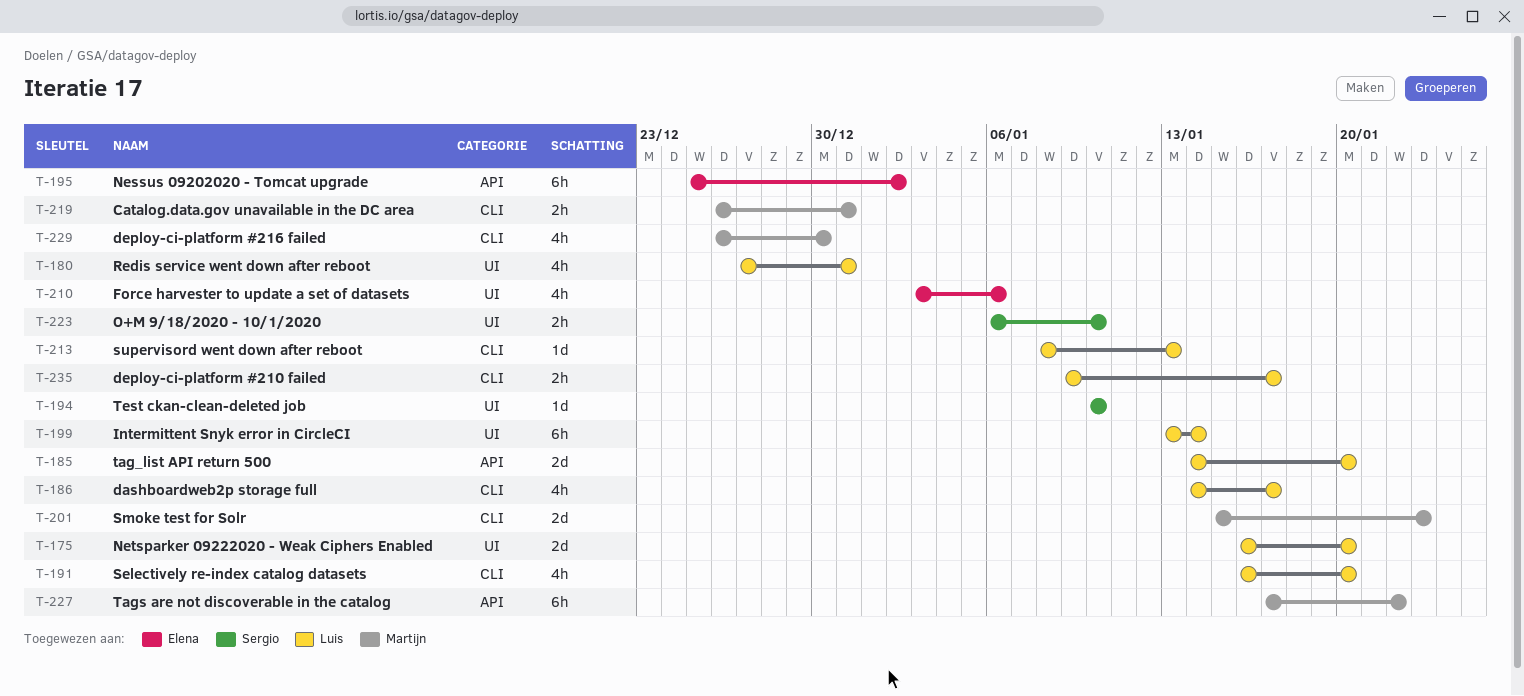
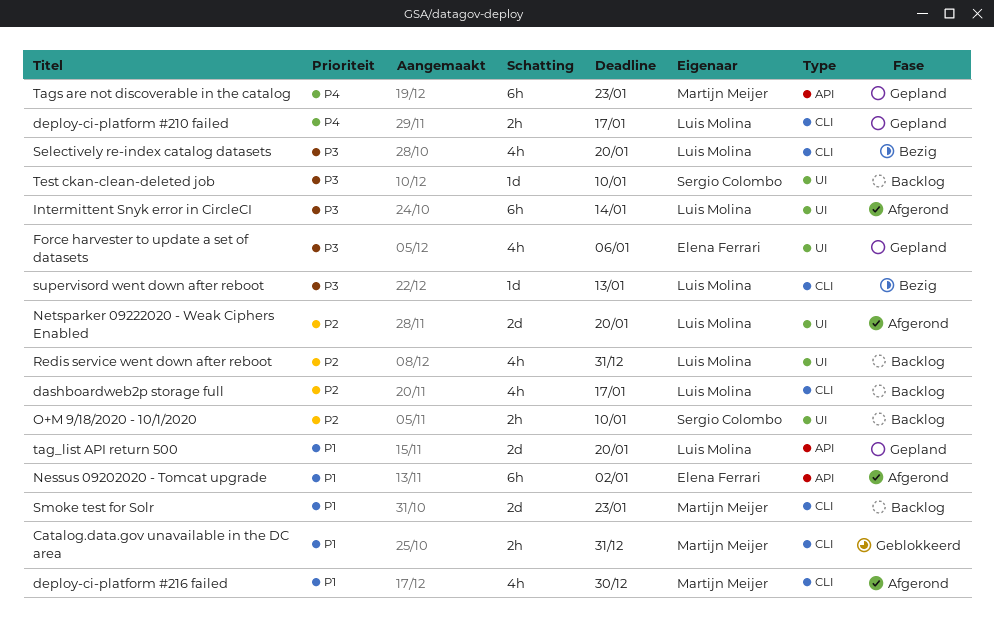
Tags are not discoverable in the catalog, due: Jan 22 -> Jan 23

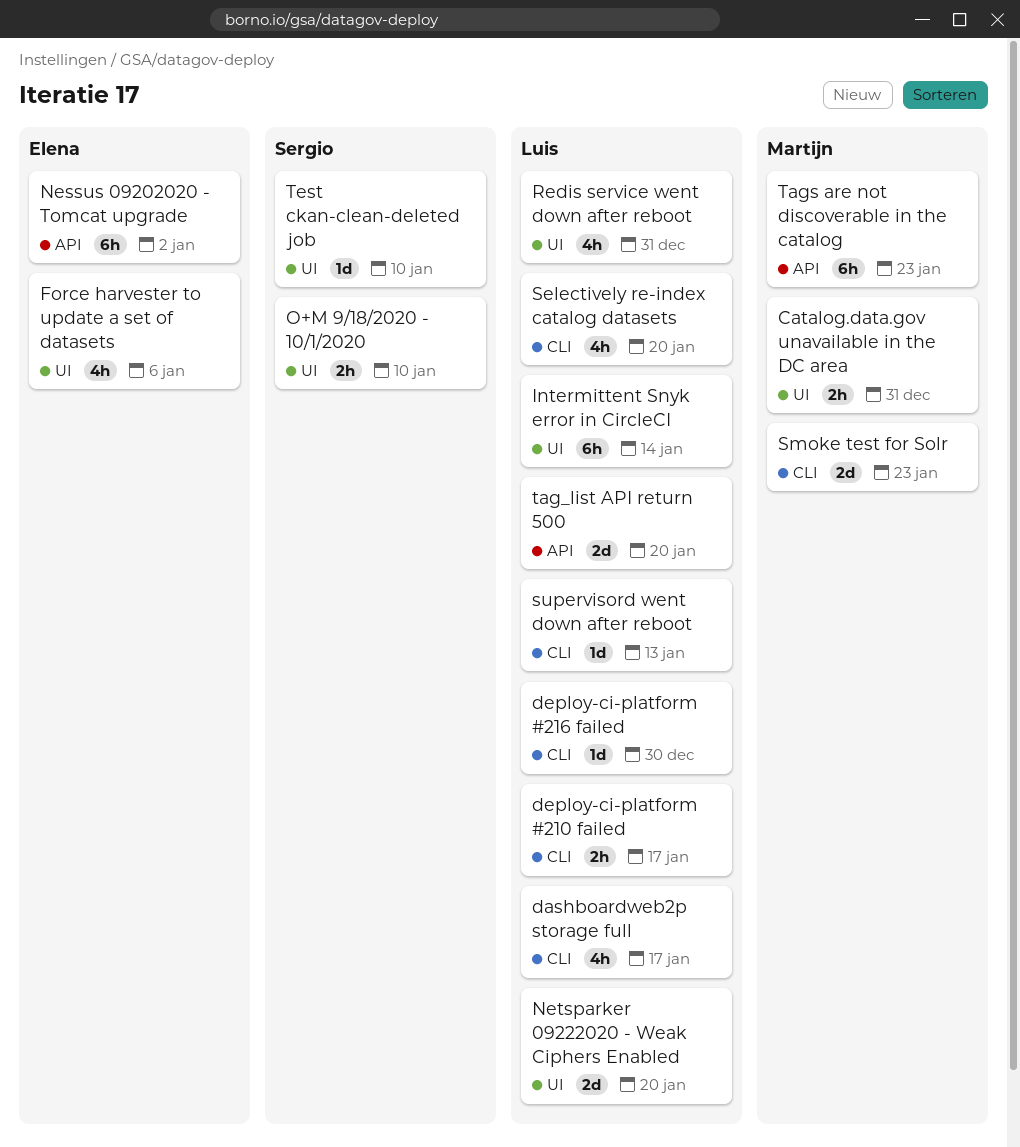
Catalog.data.gov unavailable in the DC area, label: CLI -> UI
deploy-ci-platform #216 failed, owner: Martijn Meijer -> Luis Molina
deploy-ci-platform #216 failed, estimate: 4h -> 1d

